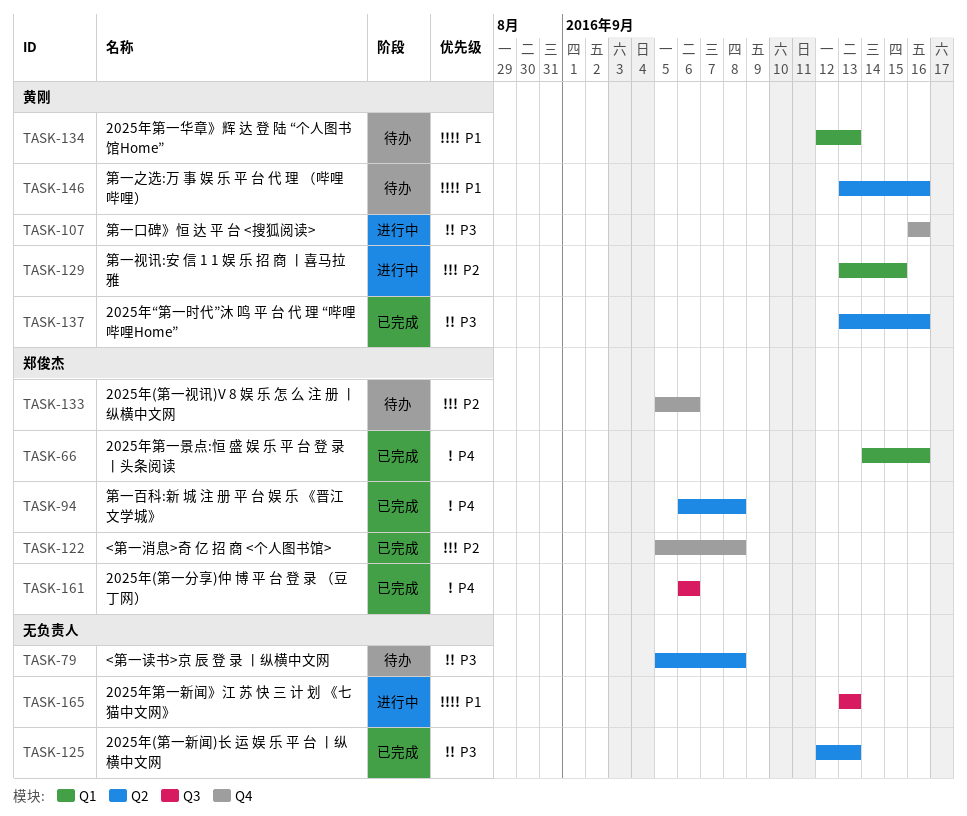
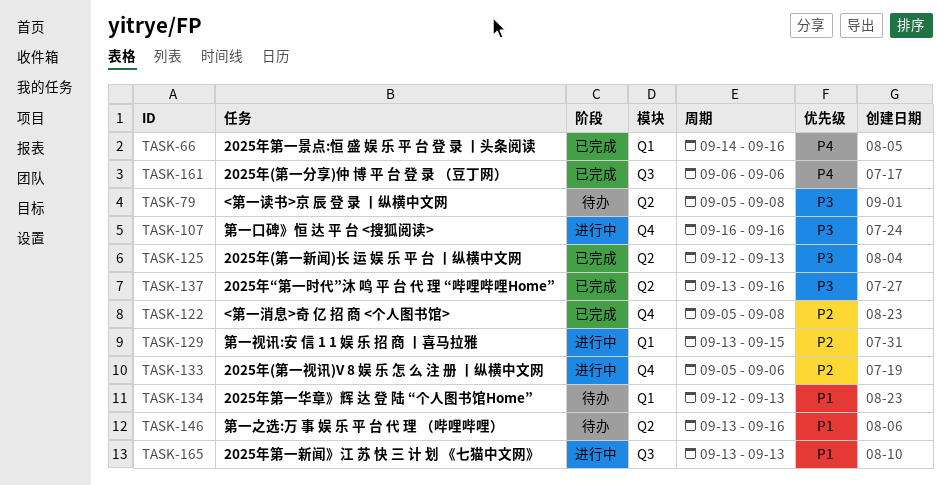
TASK-94: present -> none
TASK-133, status: 待办 -> 进行中

